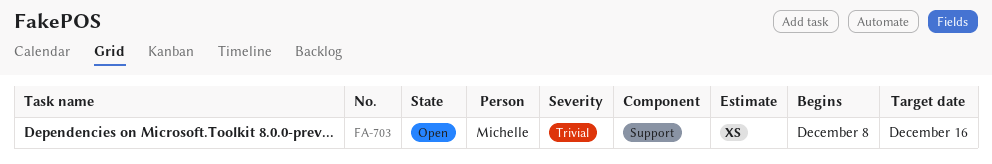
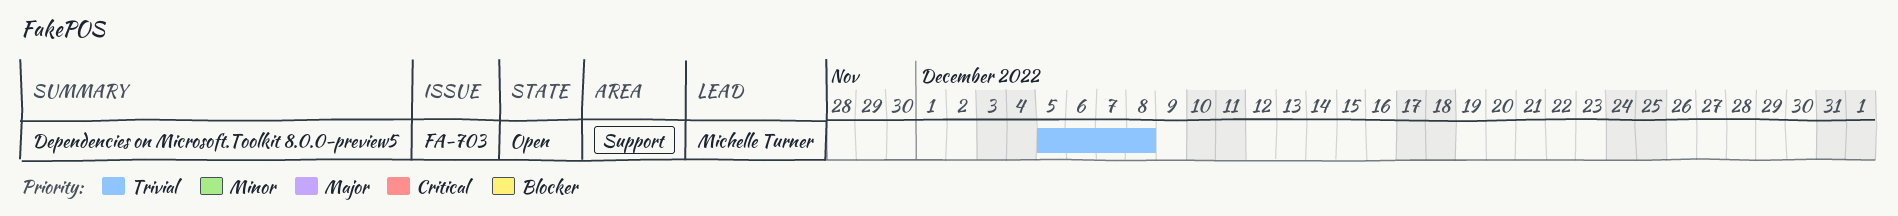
FA-703, start: Dec 8 -> Dec 5
FA-703, due: Dec 16 -> Dec 8

